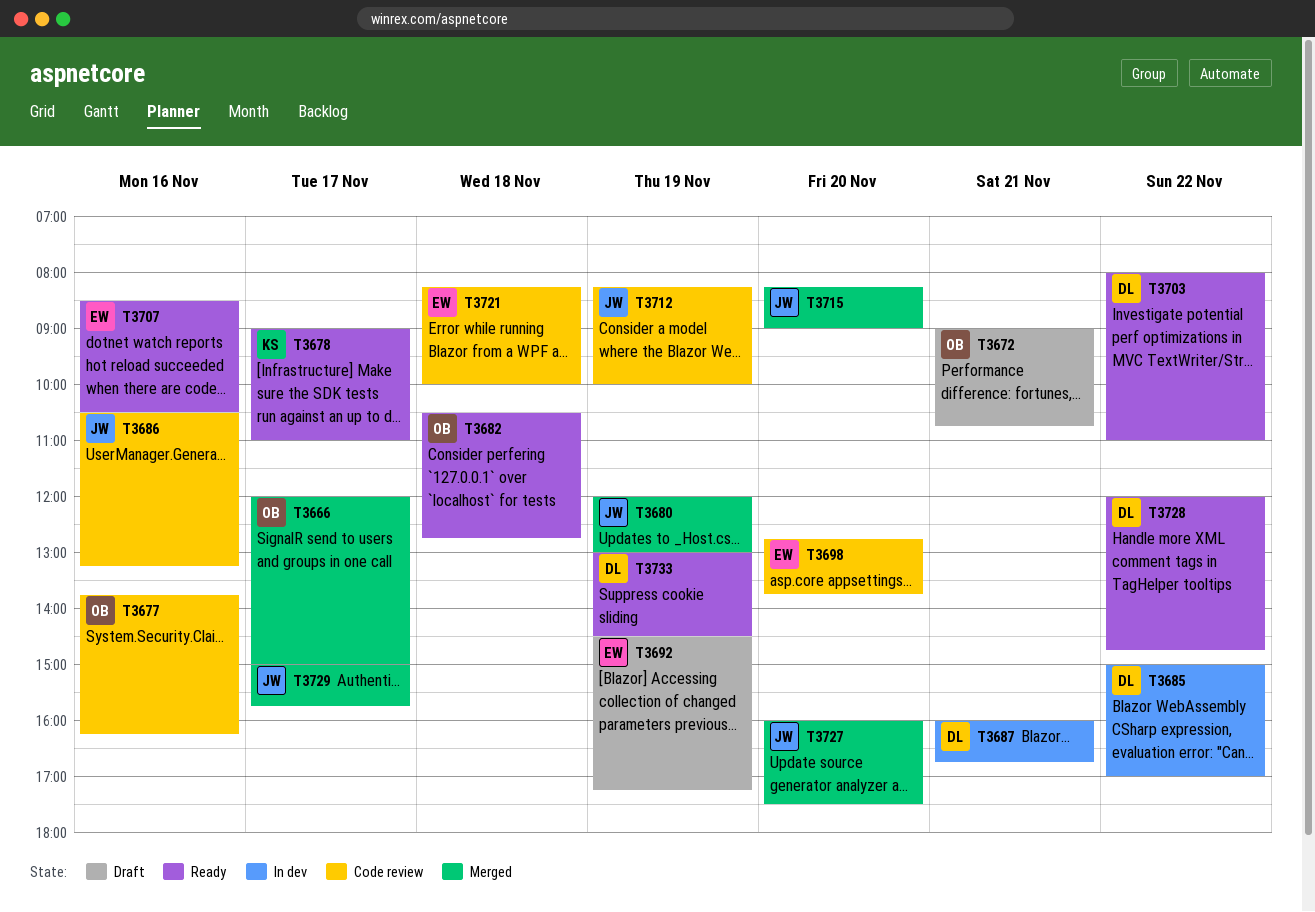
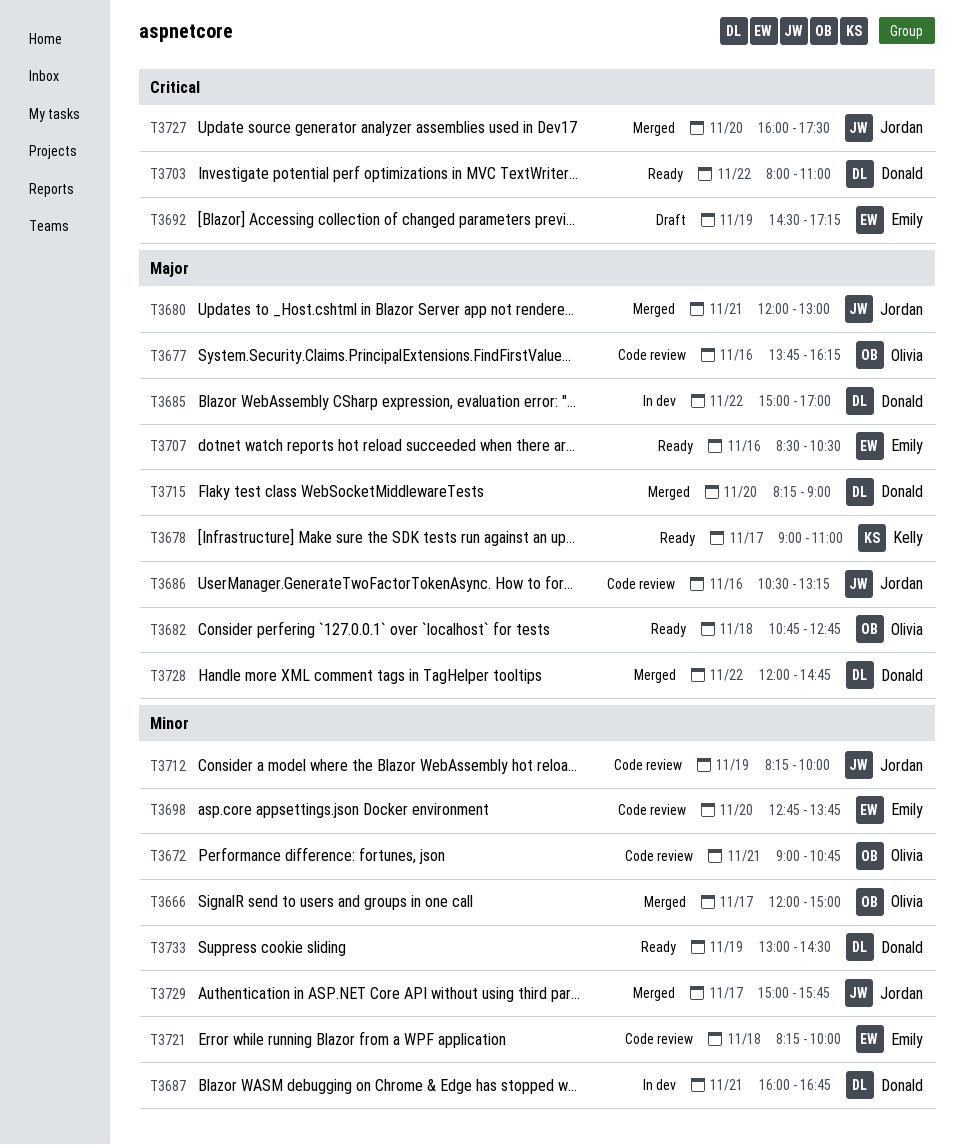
T3672, status: Draft -> Code review
T3680, day: Nov 19 -> Nov 21
T3682, begins: 10:30 -> 10:45
T3715, owner: Jordan -> Donald
T3728, status: Ready -> Merged

